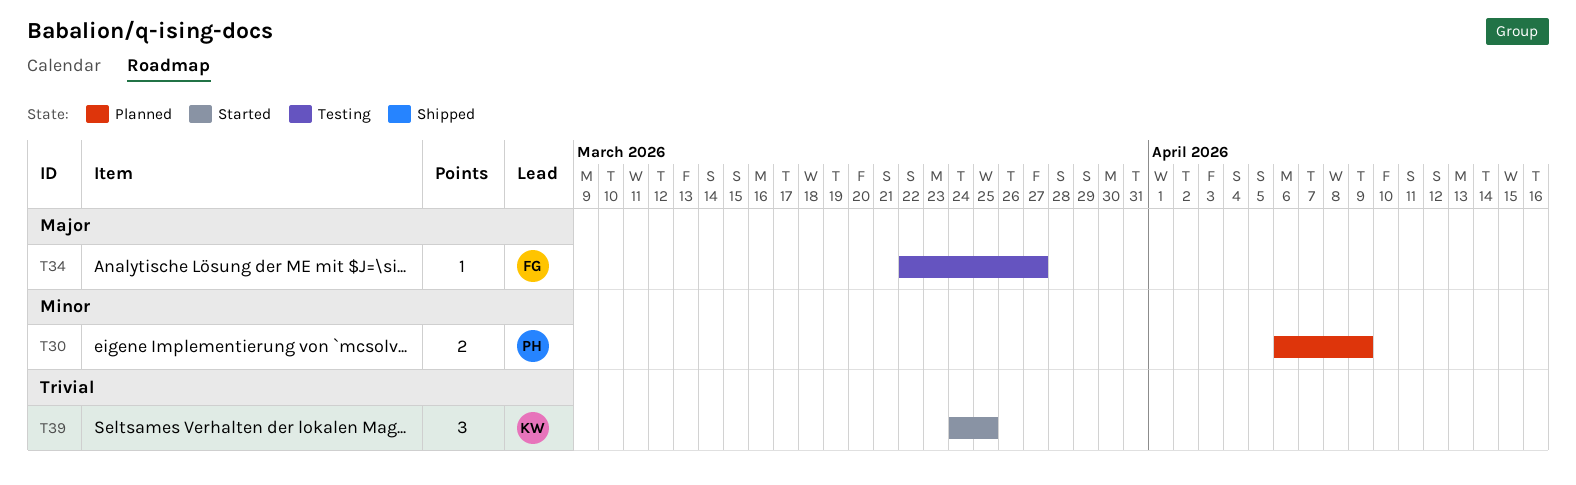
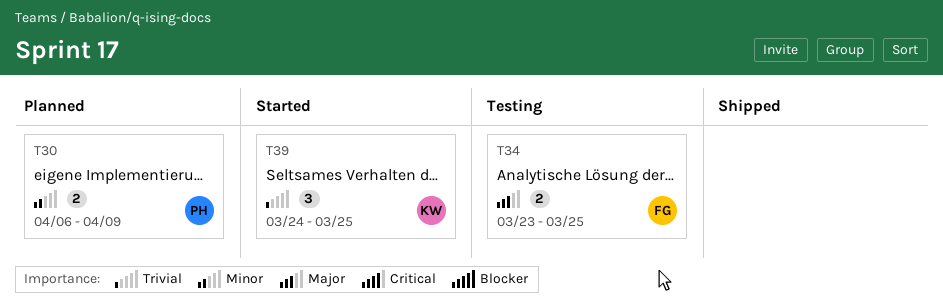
T34, estimate: 1 -> 2
T34, start: Mar 22 -> Mar 23
T34, due: Mar 27 -> Mar 25

